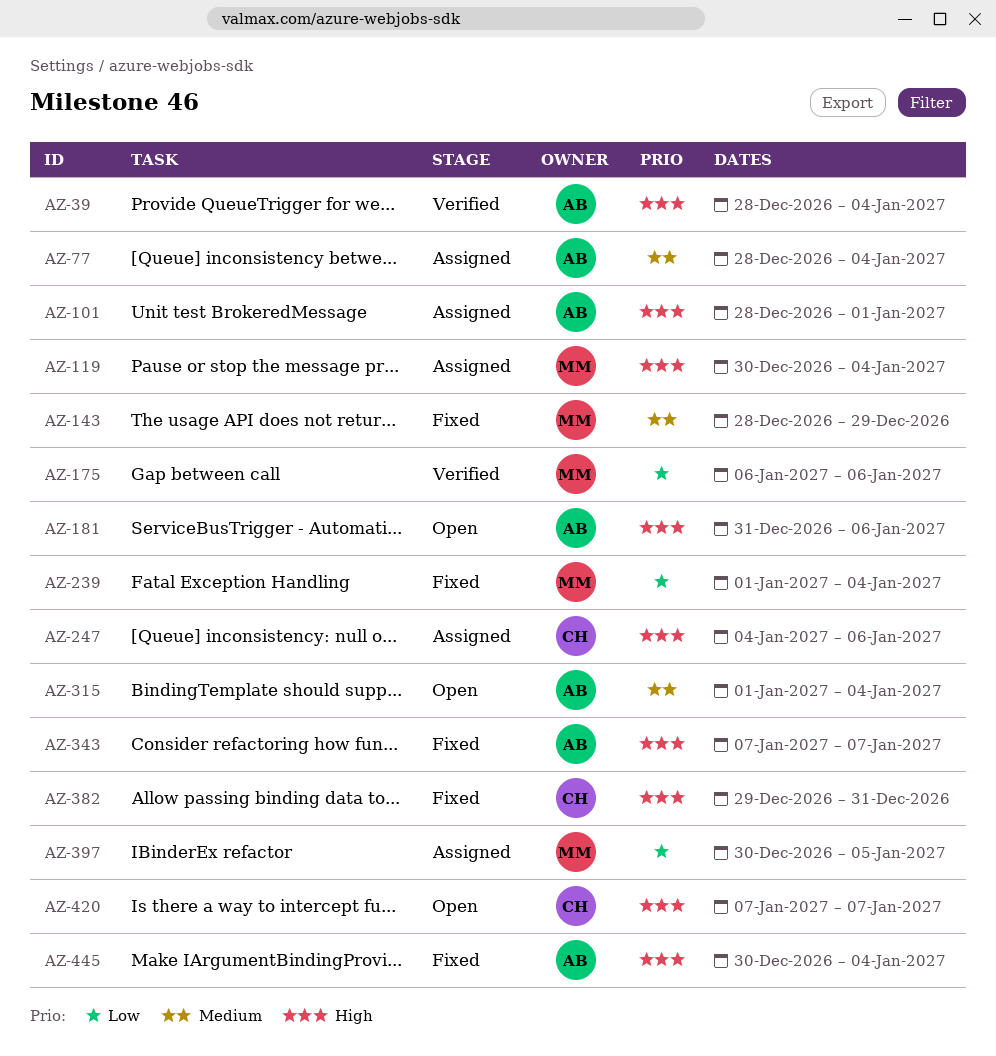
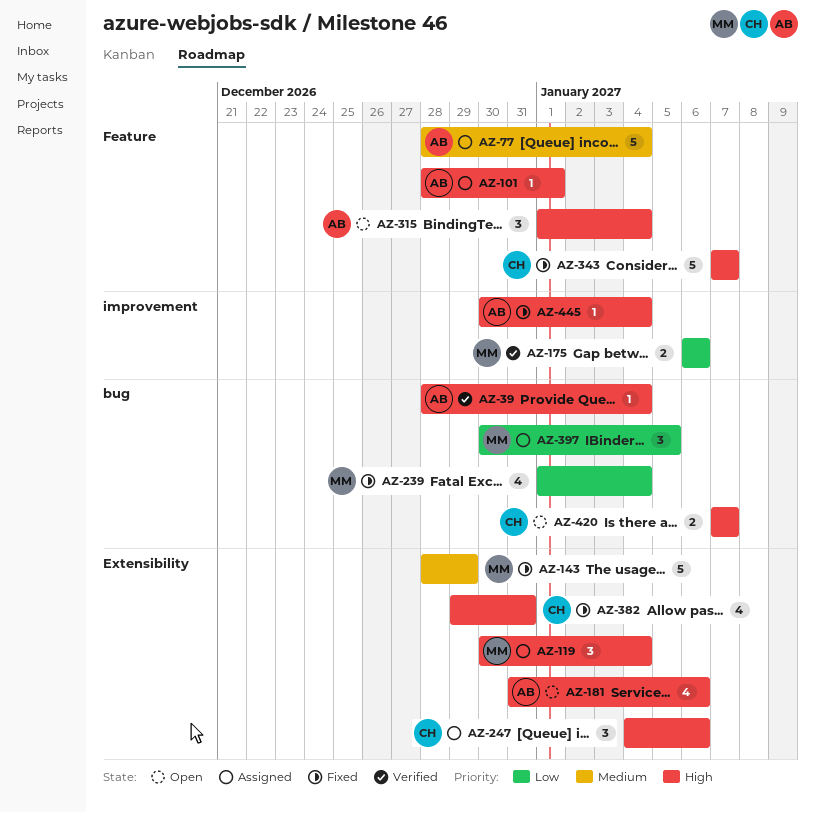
AZ-315, priority: Medium -> High
AZ-343, owner: AB -> CH

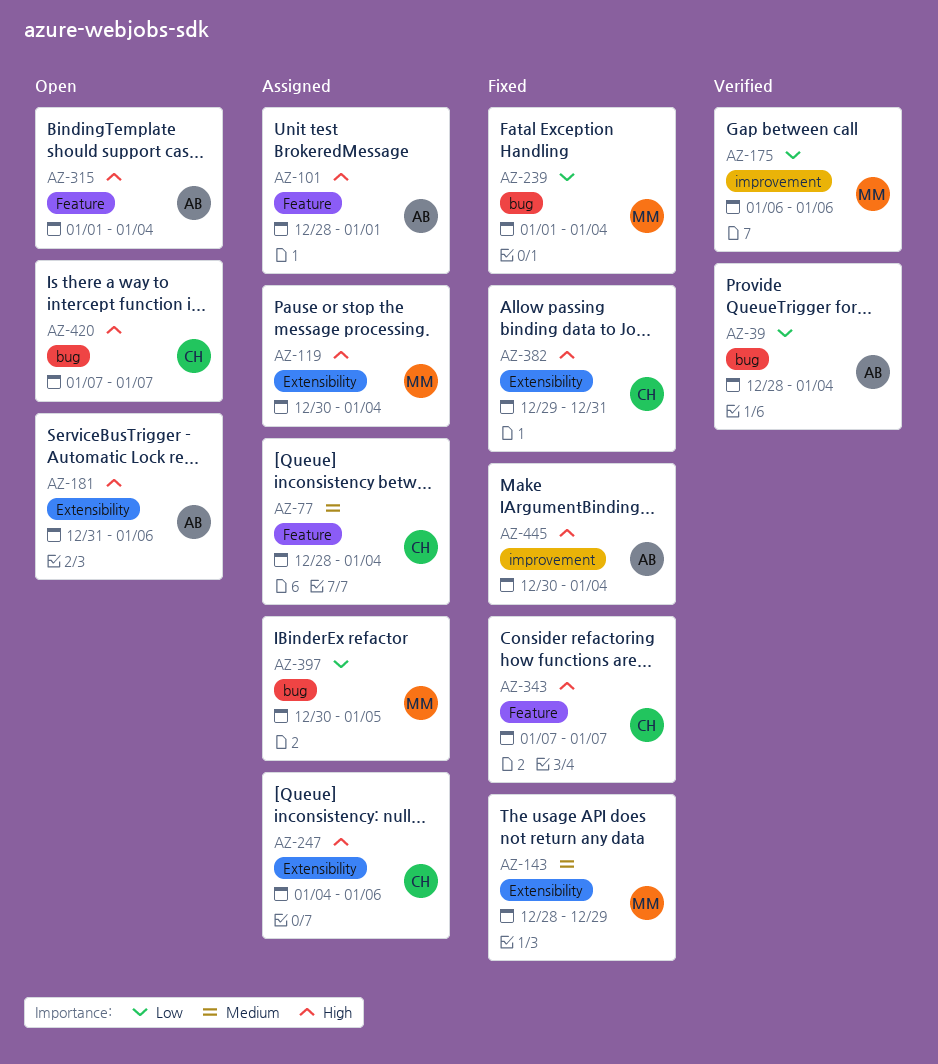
AZ-39, priority: High -> Low
AZ-77, owner: AB -> CH

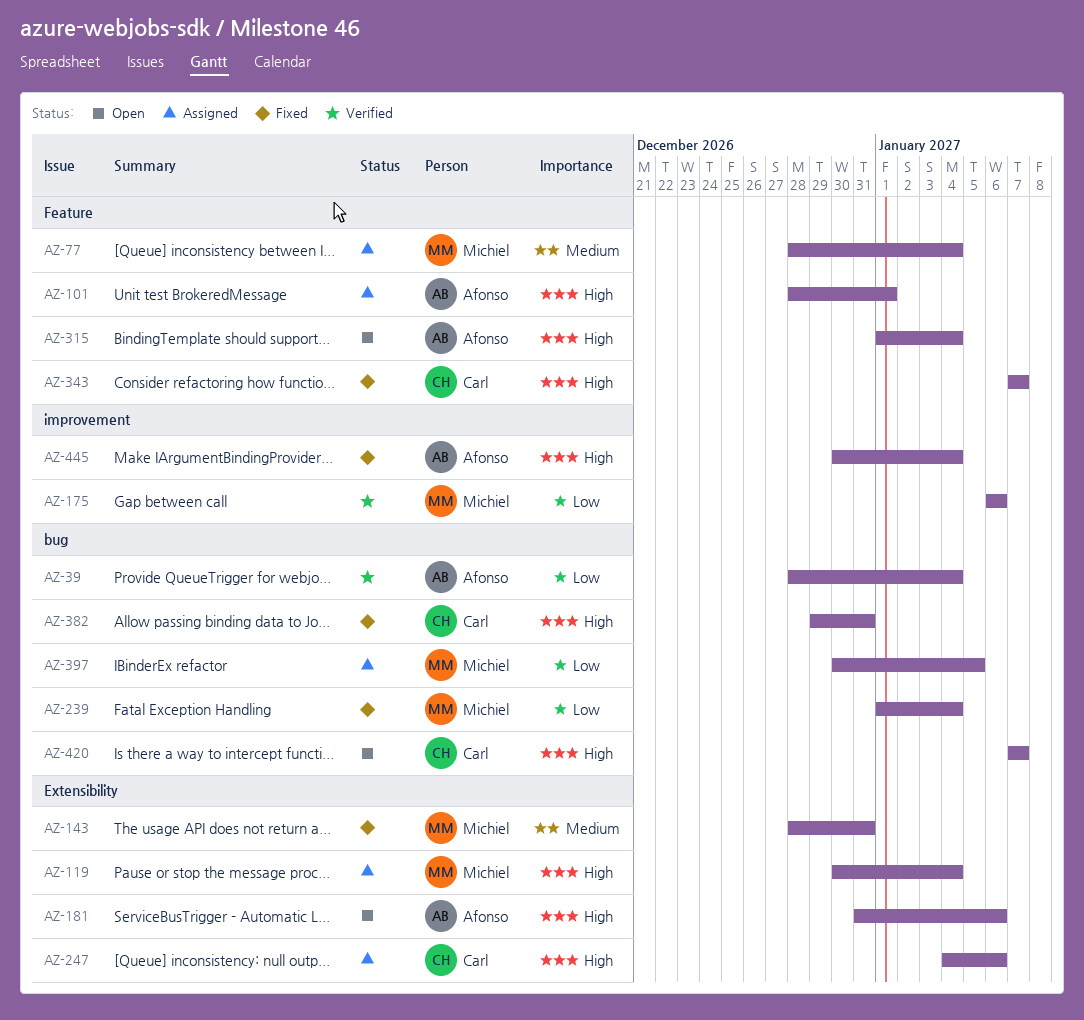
AZ-77, owner: Carl -> Michiel
AZ-143, due: Dec 29 -> Dec 31
AZ-382, label: Extensibility -> bug

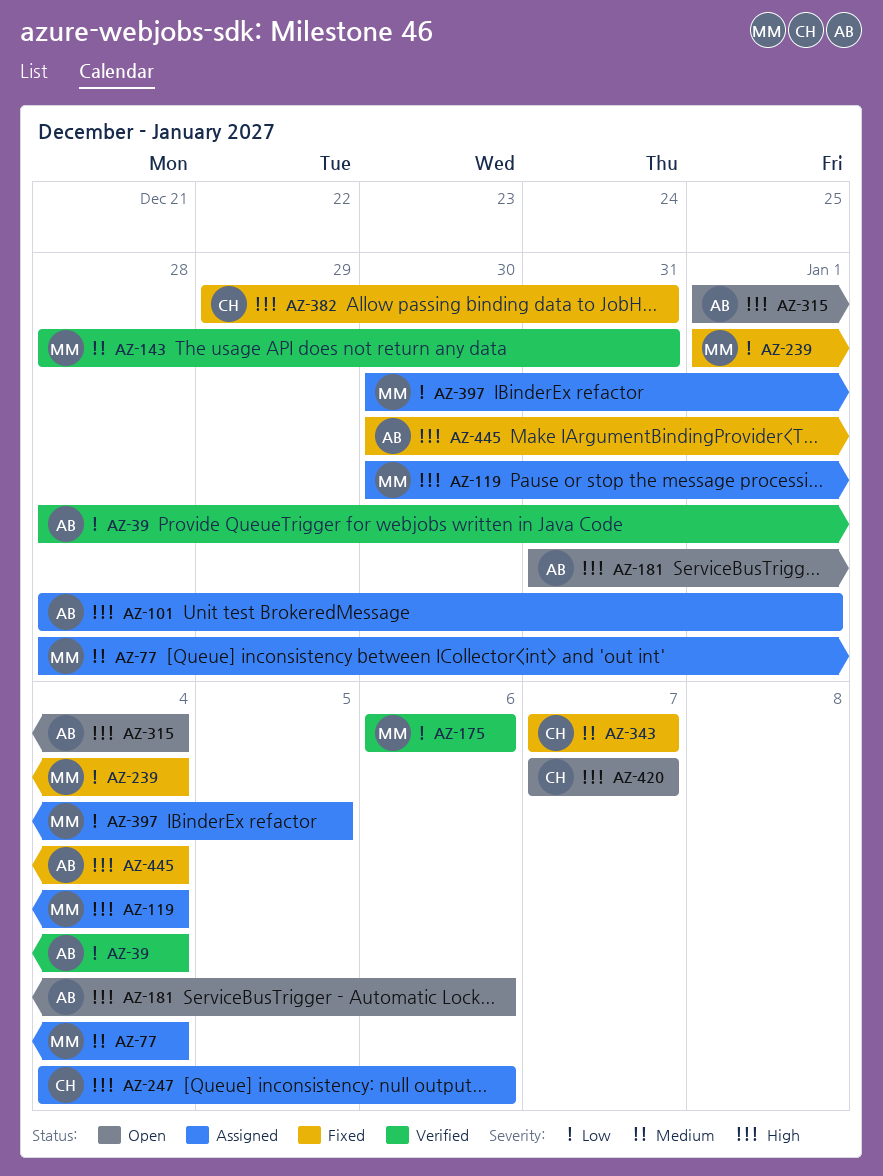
AZ-143, status: Fixed -> Verified
AZ-343, priority: High -> Medium

